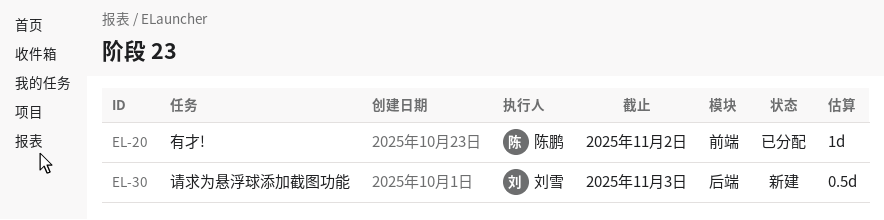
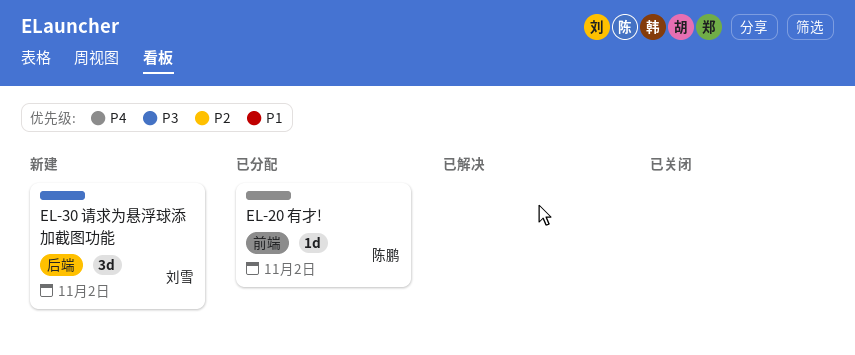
EL-30, estimate: 0.5d -> 3d
EL-30, due: Nov 3 -> Nov 2

